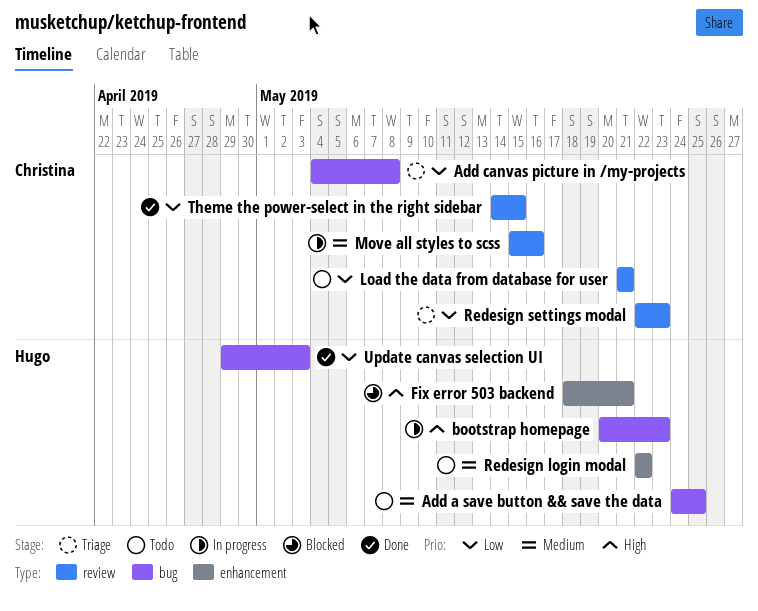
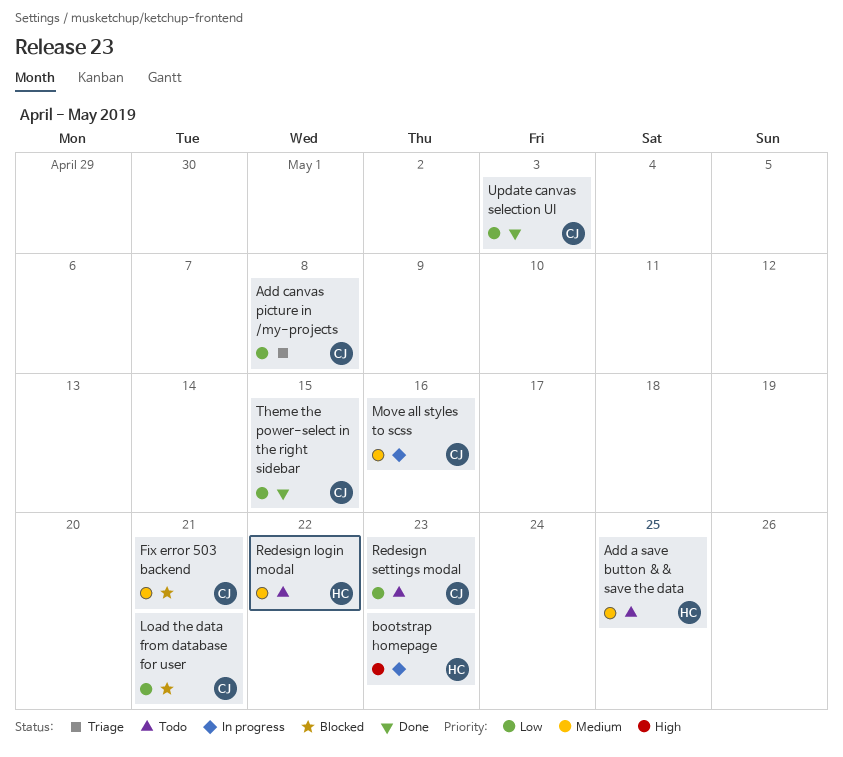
Fix error 503 backend, owner: Hugo -> Christina
Fix error 503 backend, priority: High -> Medium
Load the data from database for user, status: Todo -> Blocked
Redesign settings modal, status: Triage -> Todo
Update canvas selection UI, owner: Hugo -> Christina

